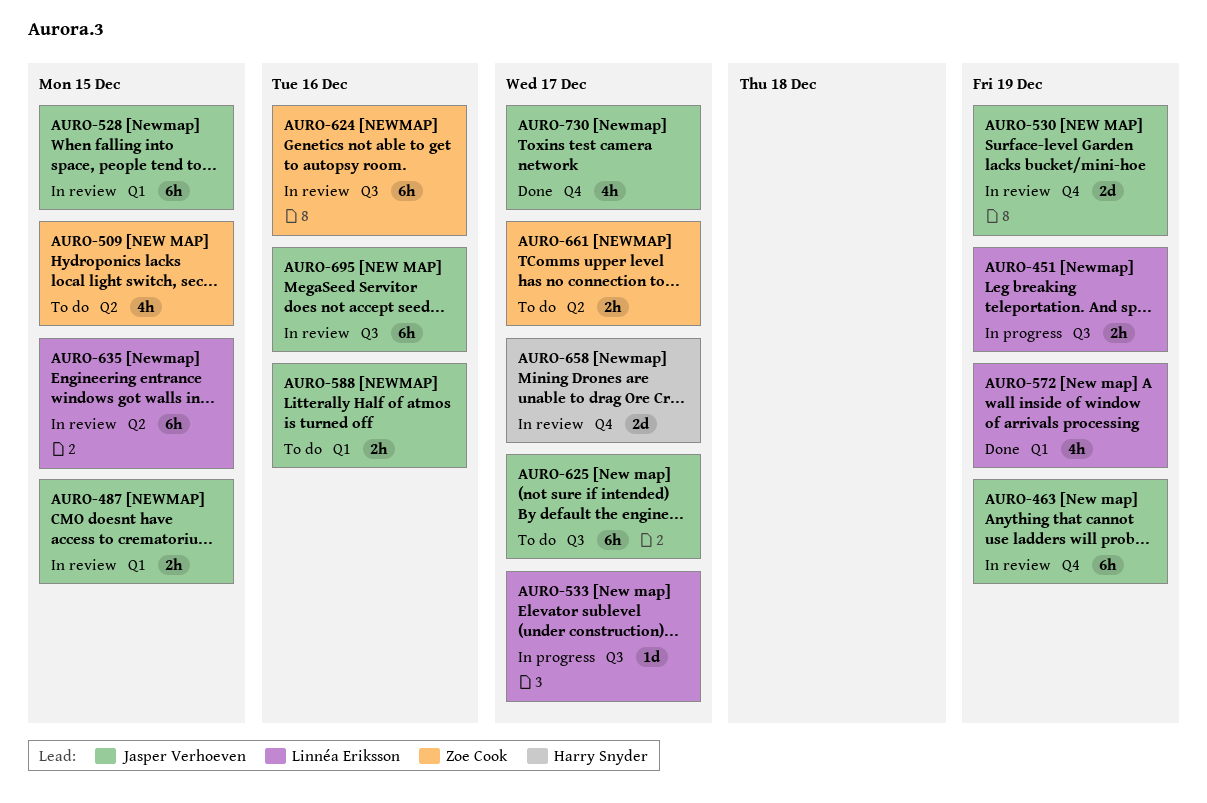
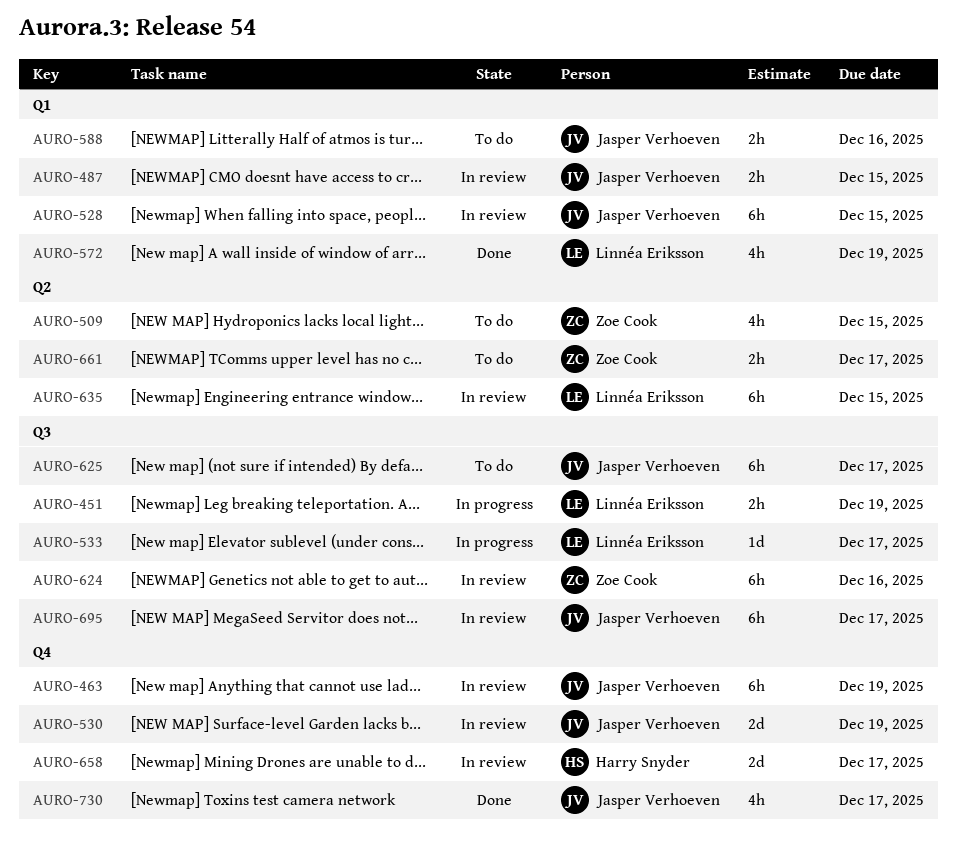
AURO-695, due: Dec 16 -> Dec 17

